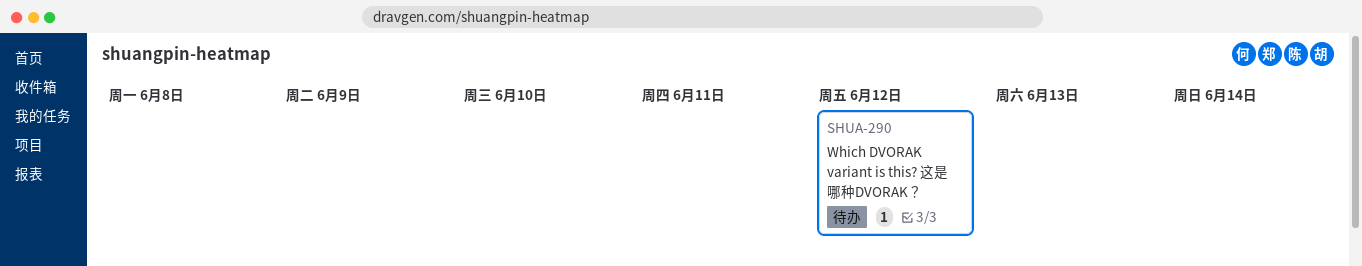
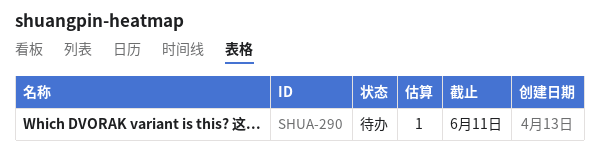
SHUA-290, due: Jun 12 -> Jun 11

